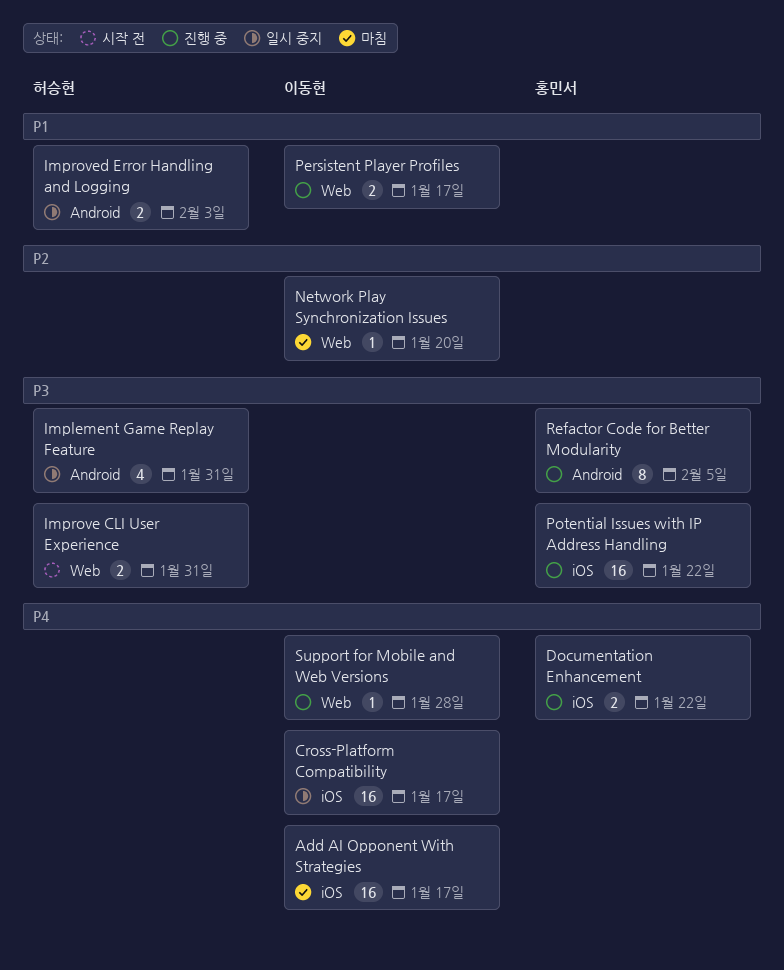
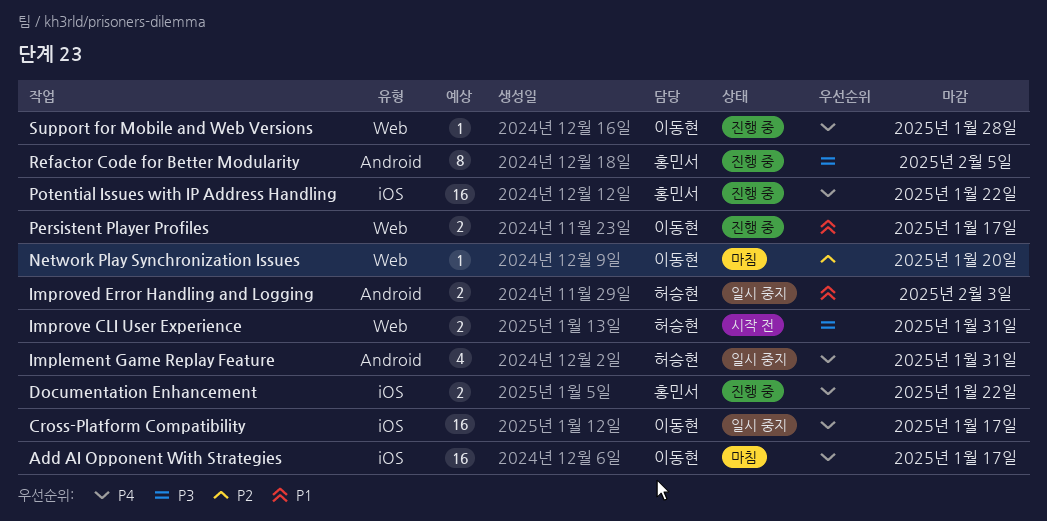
Implement Game Replay Feature, priority: P3 -> P4
Potential Issues with IP Address Handling, priority: P3 -> P4

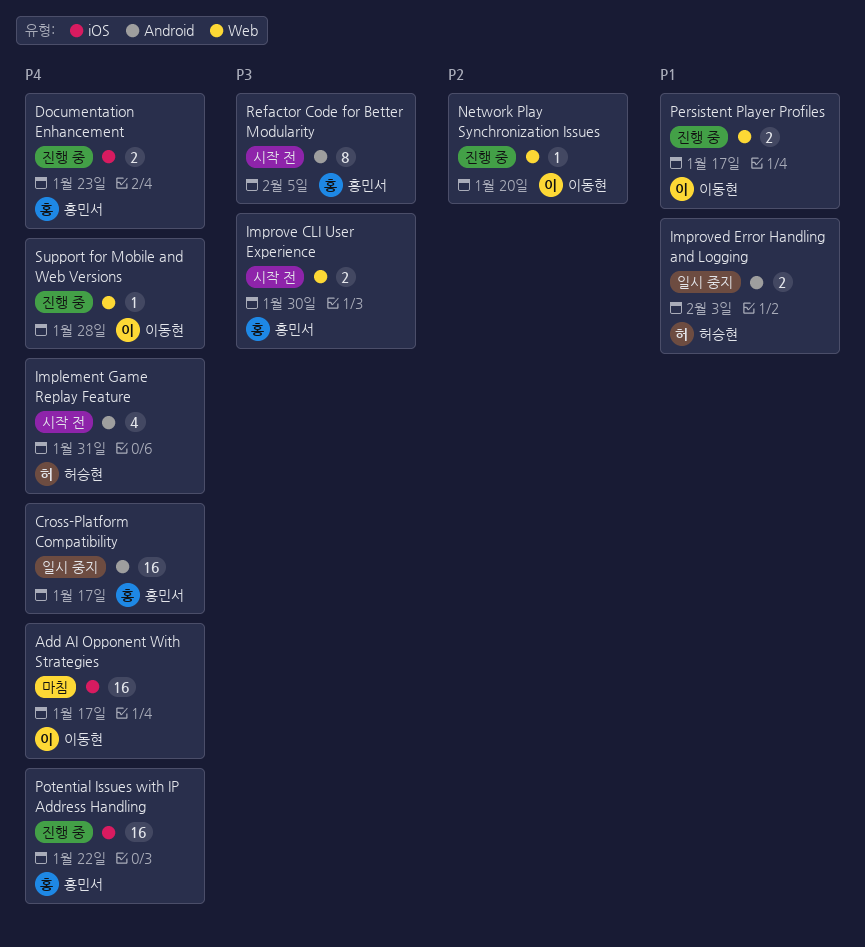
Cross-Platform Compatibility, owner: 이동현 -> 홍민서
Cross-Platform Compatibility, label: iOS -> Android
Documentation Enhancement, due: Jan 22 -> Jan 23
Implement Game Replay Feature, status: 일시 중지 -> 시작 전
Improve CLI User Experience, owner: 허승현 -> 홍민서
Improve CLI User Experience, due: Jan 31 -> Jan 30
Network Play Synchronization Issues, status: 마침 -> 진행 중
Refactor Code for Better Modularity, status: 진행 중 -> 시작 전

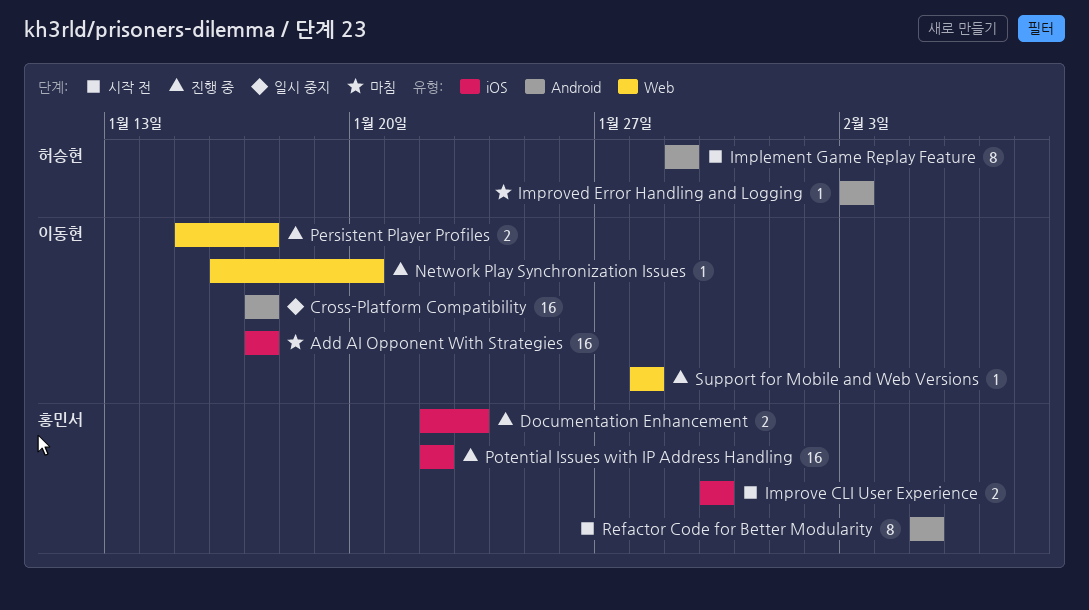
Cross-Platform Compatibility, owner: 홍민서 -> 이동현
Implement Game Replay Feature, estimate: 4 -> 8
Implement Game Replay Feature, due: Jan 31 -> Jan 29
Improve CLI User Experience, label: Web -> iOS
Improved Error Handling and Logging, status: 일시 중지 -> 마침
Improved Error Handling and Logging, estimate: 2 -> 1

